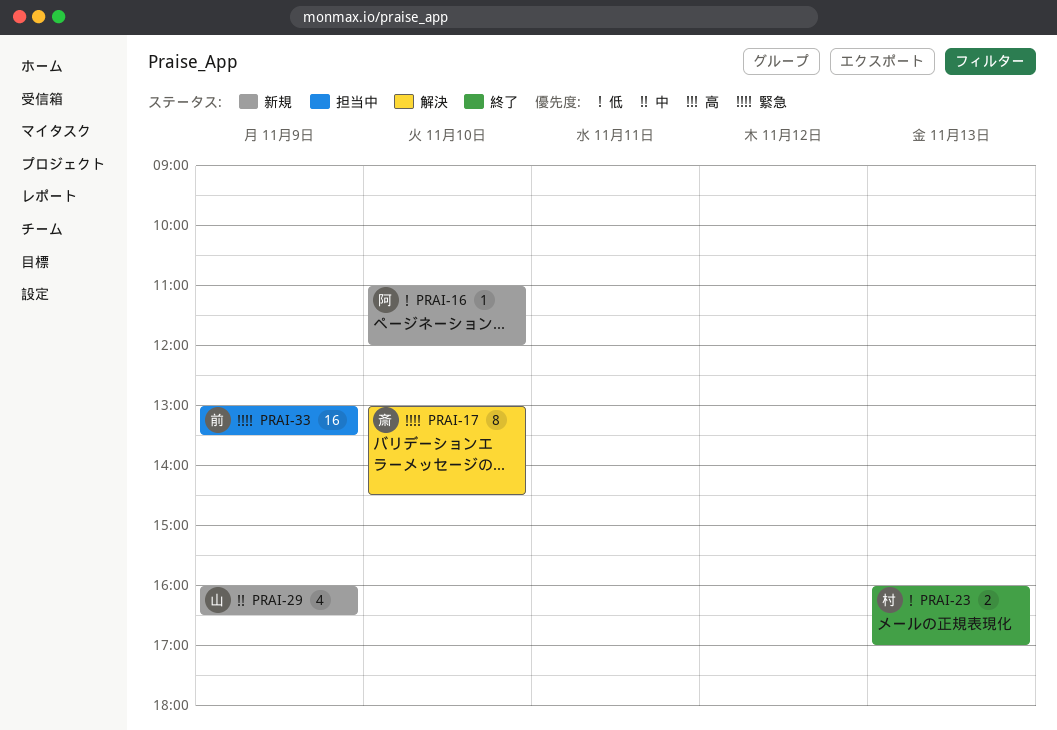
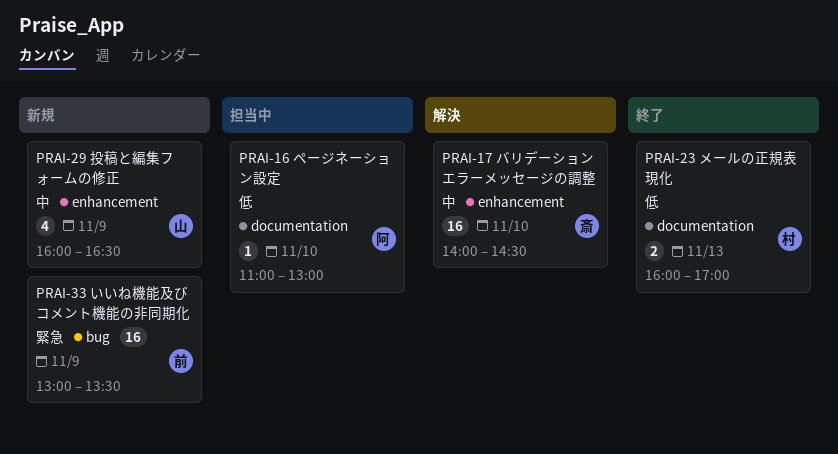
PRAI-16, status: 新規 -> 担当中
PRAI-16, ends: 12:00 -> 13:00
PRAI-17, priority: 緊急 -> 中
PRAI-17, estimate: 8 -> 16
PRAI-17, begins: 13:00 -> 14:00
PRAI-33, status: 担当中 -> 新規

